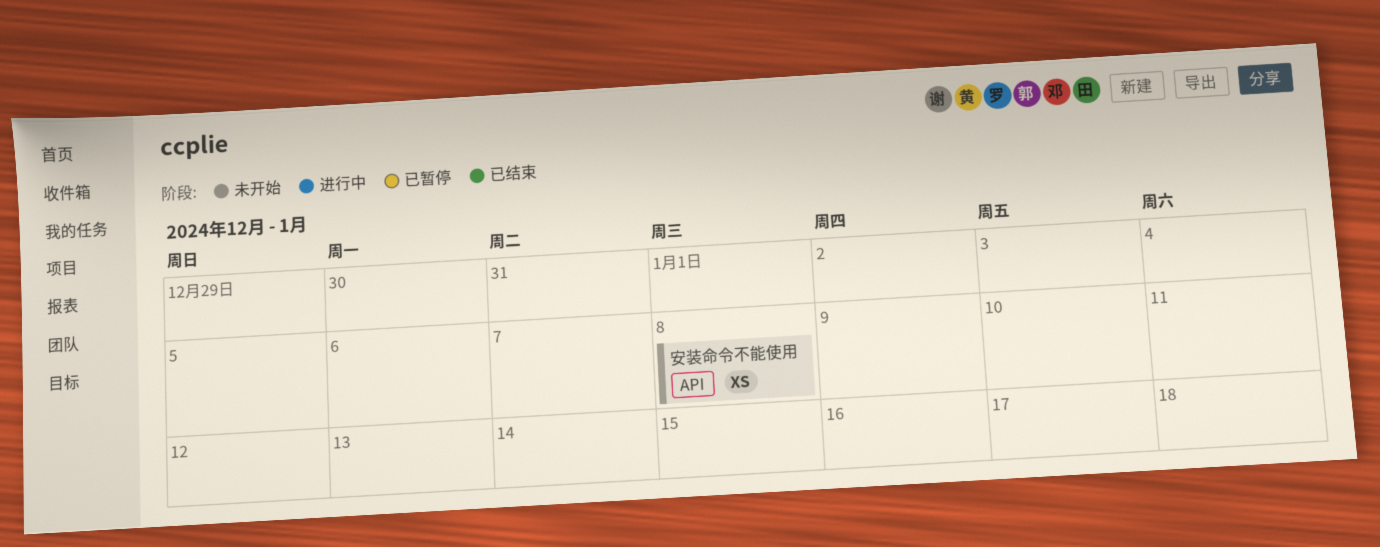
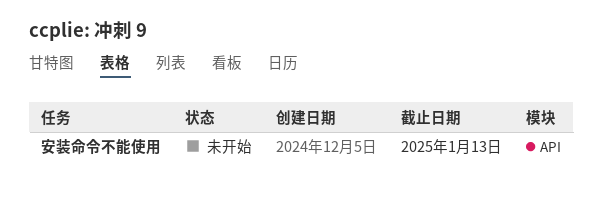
安装命令不能使用, due: Jan 8 -> Jan 13

